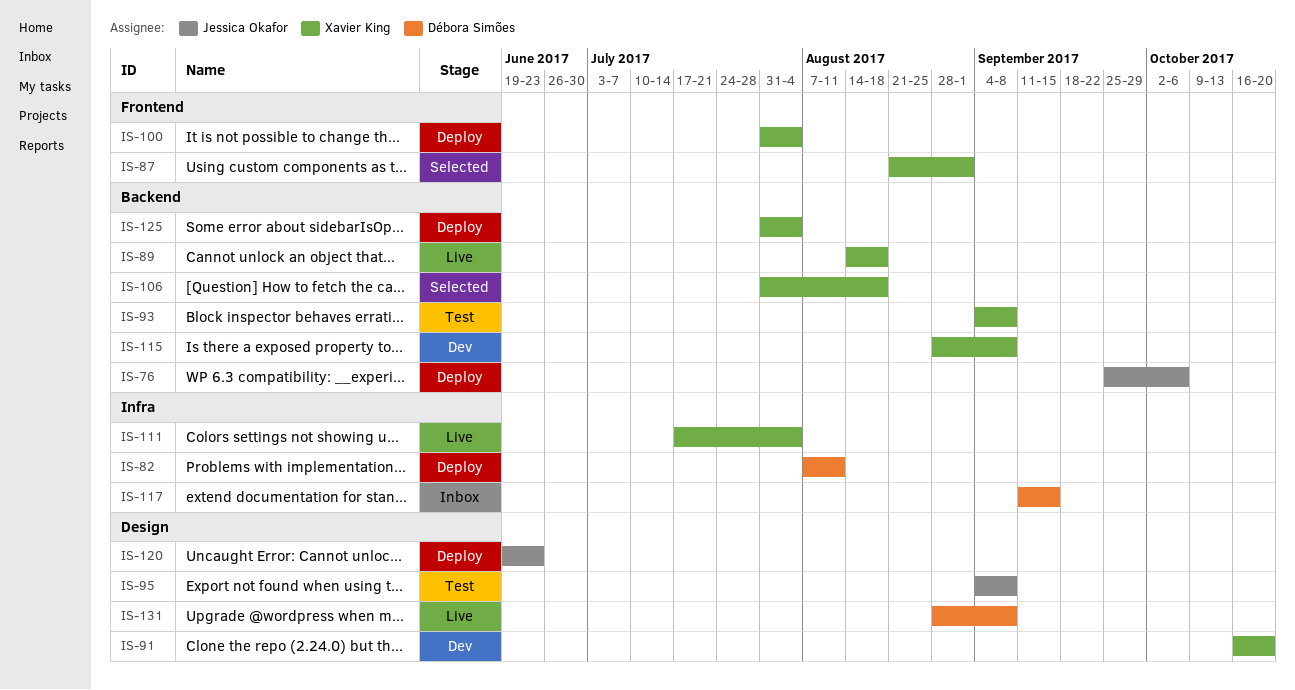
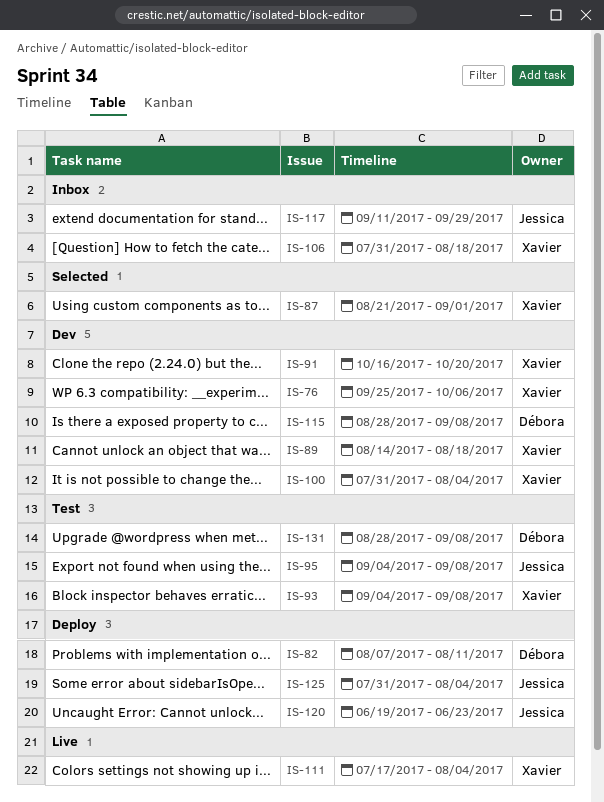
IS-76, status: Deploy -> Dev
IS-76, owner: Jessica Okafor -> Xavier King
IS-89, status: Live -> Dev
IS-100, status: Deploy -> Dev
IS-106, status: Selected -> Inbox
IS-115, owner: Xavier King -> Débora Simões
IS-117, owner: Débora Simões -> Jessica Okafor
IS-117, due: Sep 15 -> Sep 29
IS-125, owner: Xavier King -> Jessica Okafor
IS-131, status: Live -> Test

